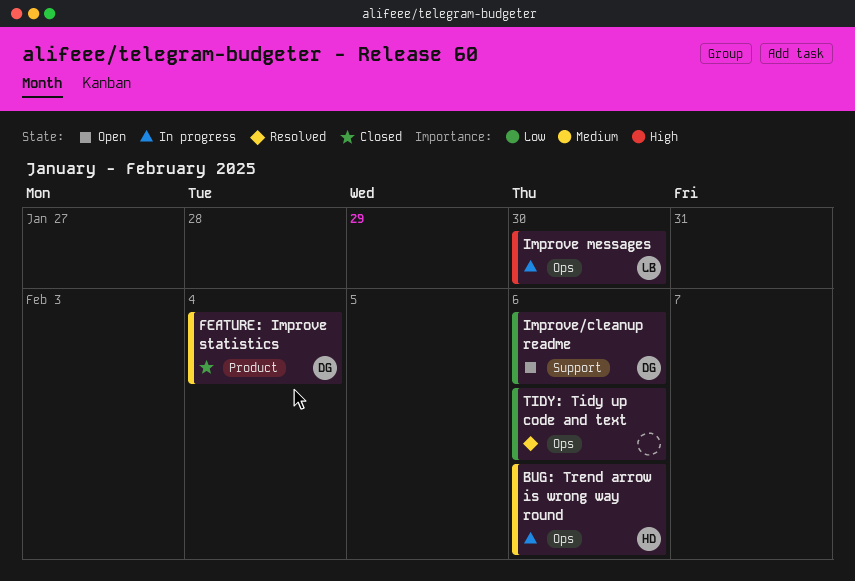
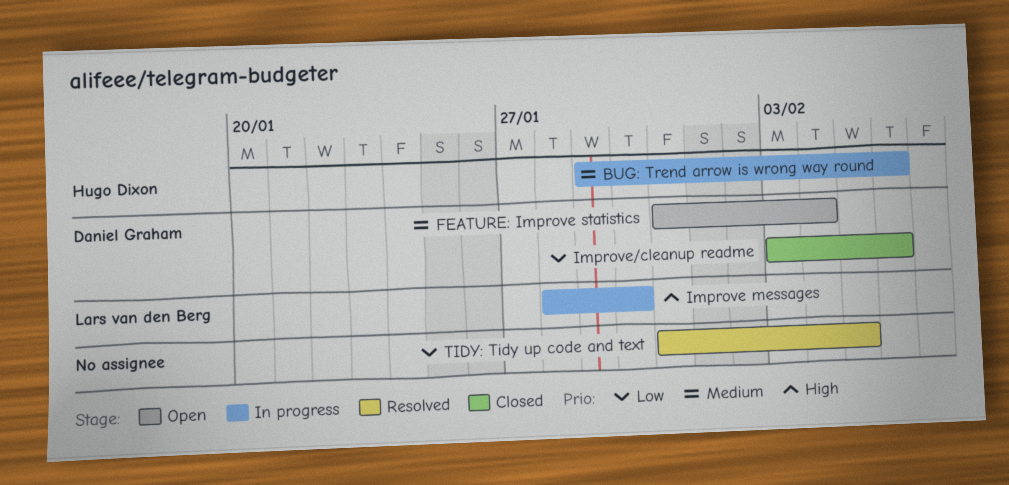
FEATURE: Improve statistics, status: Closed -> Open
Improve/cleanup readme, status: Open -> Closed
TIDY: Tidy up code and text, due: Feb 6 -> Feb 5

